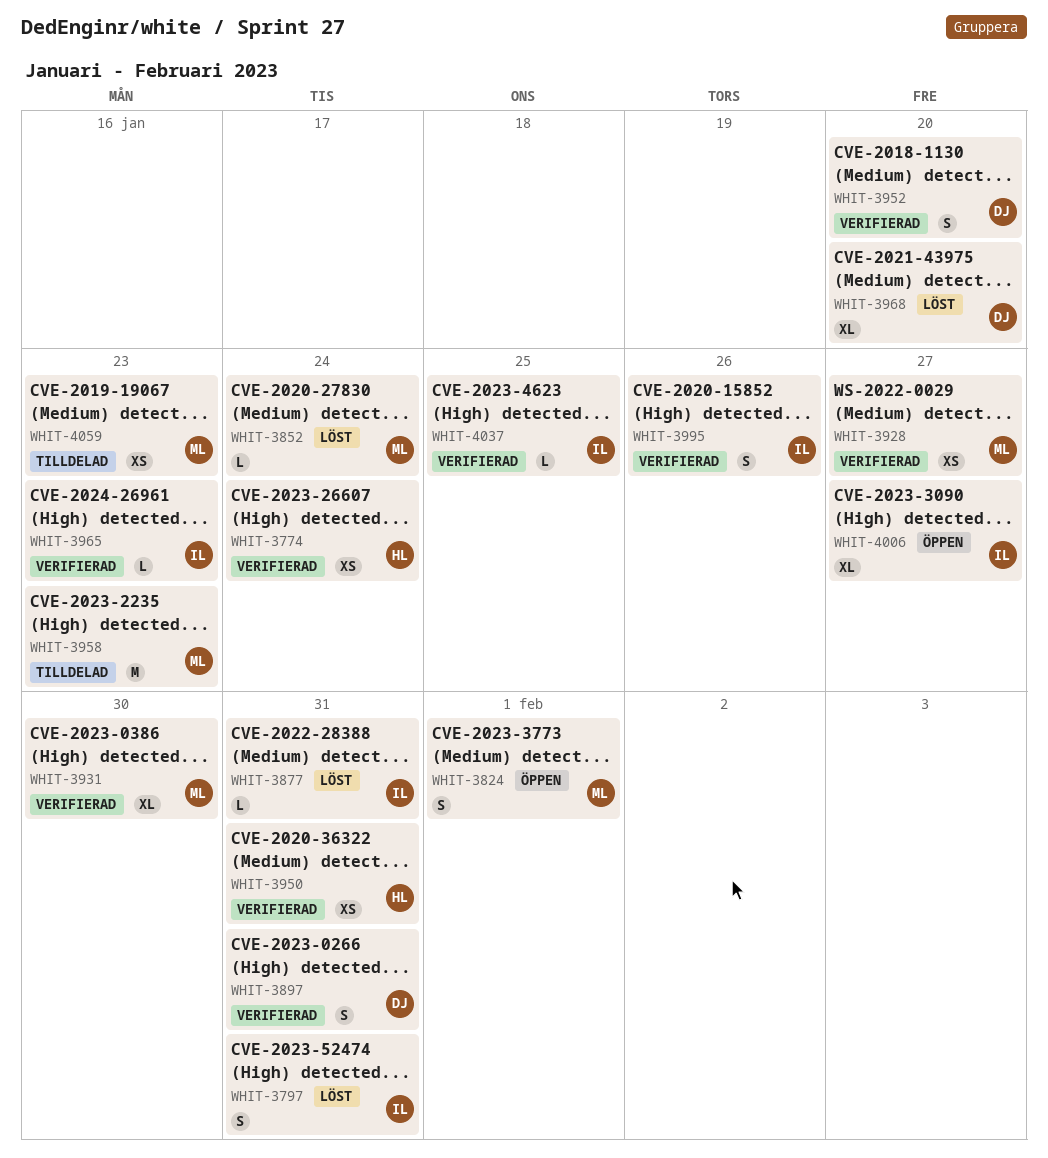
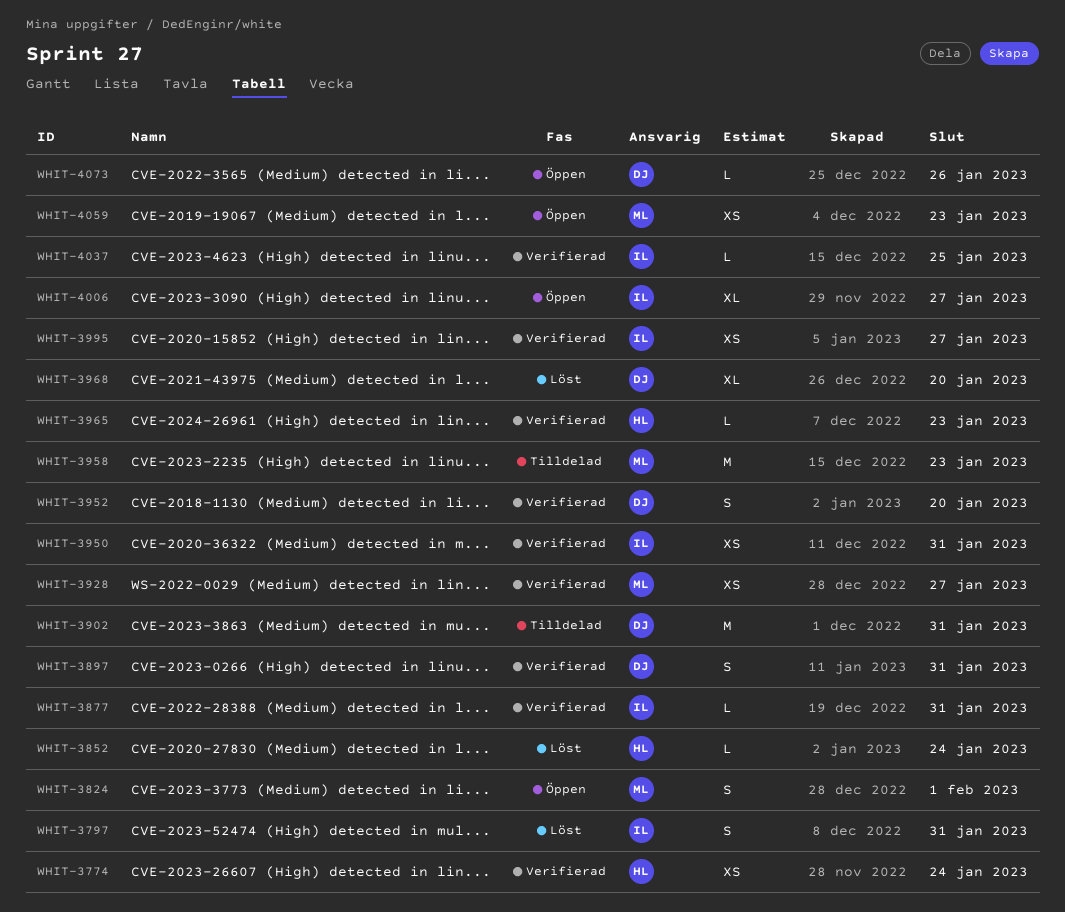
WHIT-3852, owner: ML -> HL
WHIT-3877, status: Löst -> Verifierad
WHIT-3902: none -> present
WHIT-3931: present -> none
WHIT-3950, owner: HL -> IL
WHIT-3965, owner: IL -> HL
WHIT-3995, estimate: S -> XS
WHIT-3995, due: Jan 26 -> Jan 27
WHIT-4059, status: Tilldelad -> Öppen
WHIT-4073: none -> present

